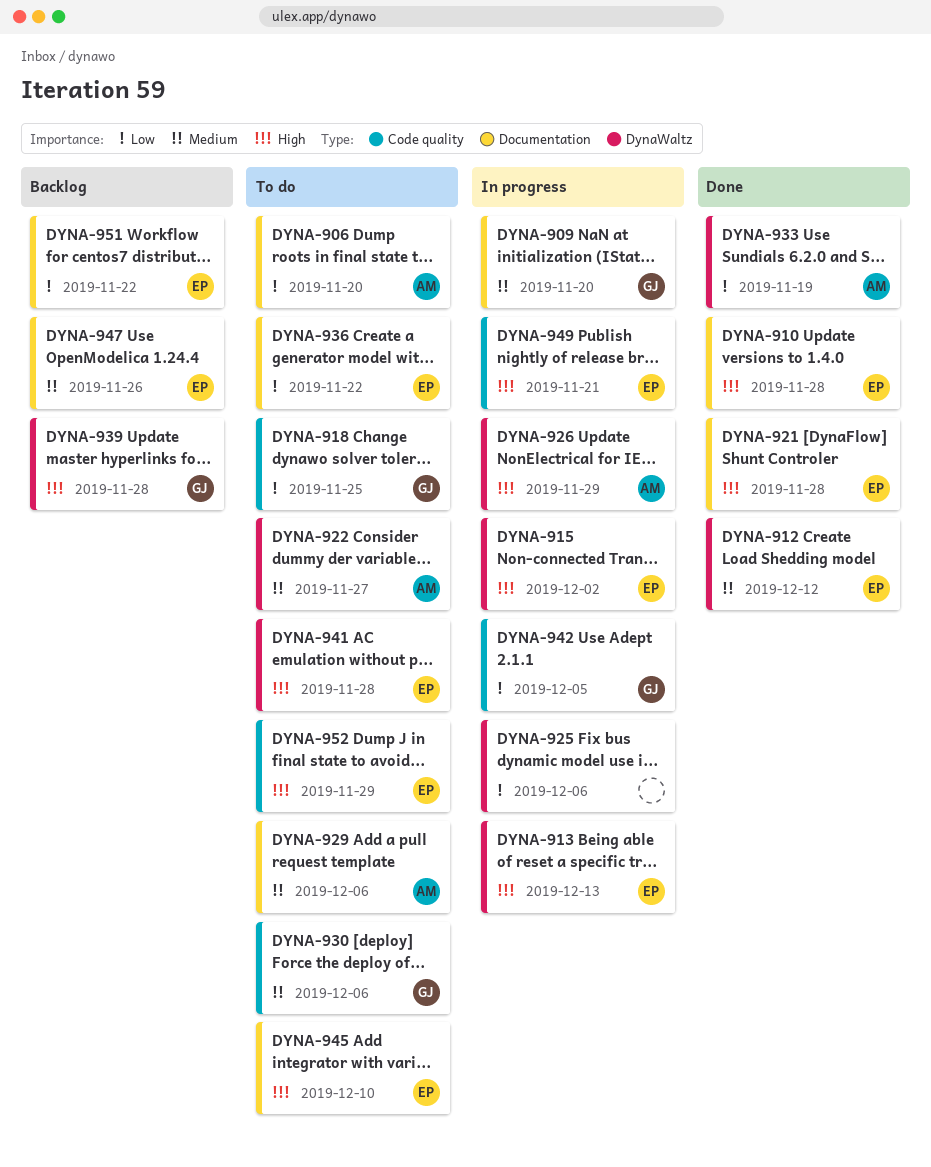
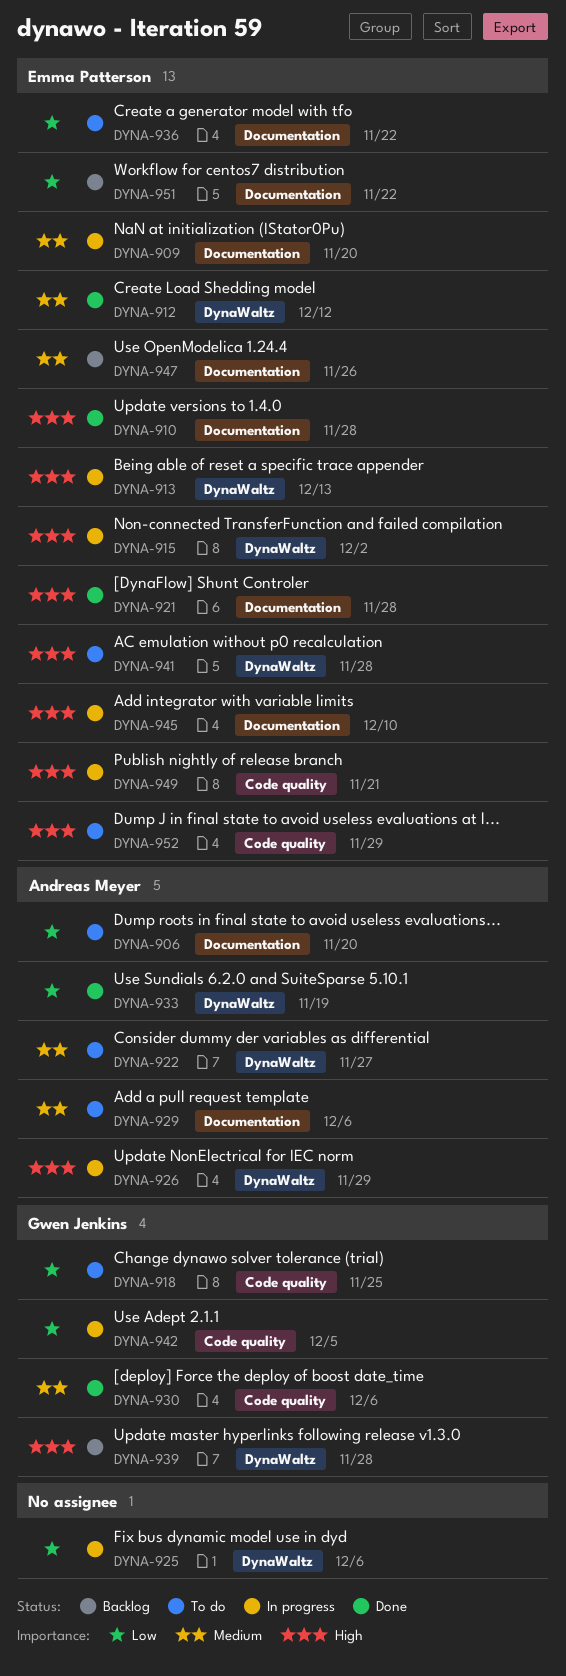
DYNA-909, owner: Gwen Jenkins -> Emma Patterson
DYNA-930, status: To do -> Done
DYNA-945, status: To do -> In progress

